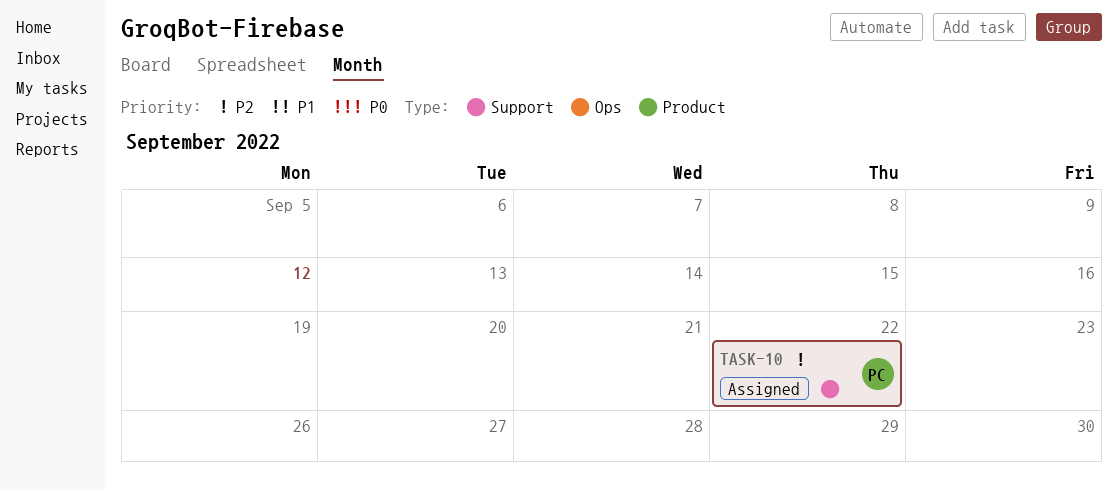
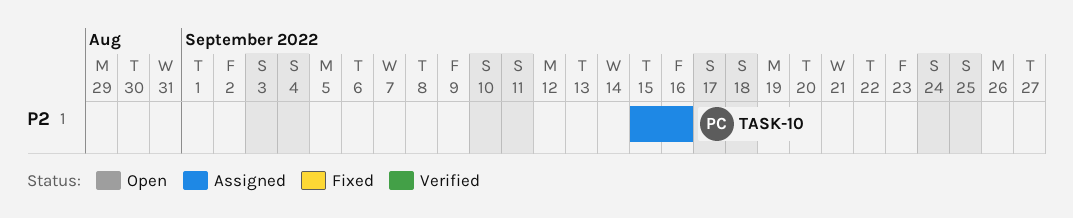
TASK-10, due: Sep 22 -> Sep 16

